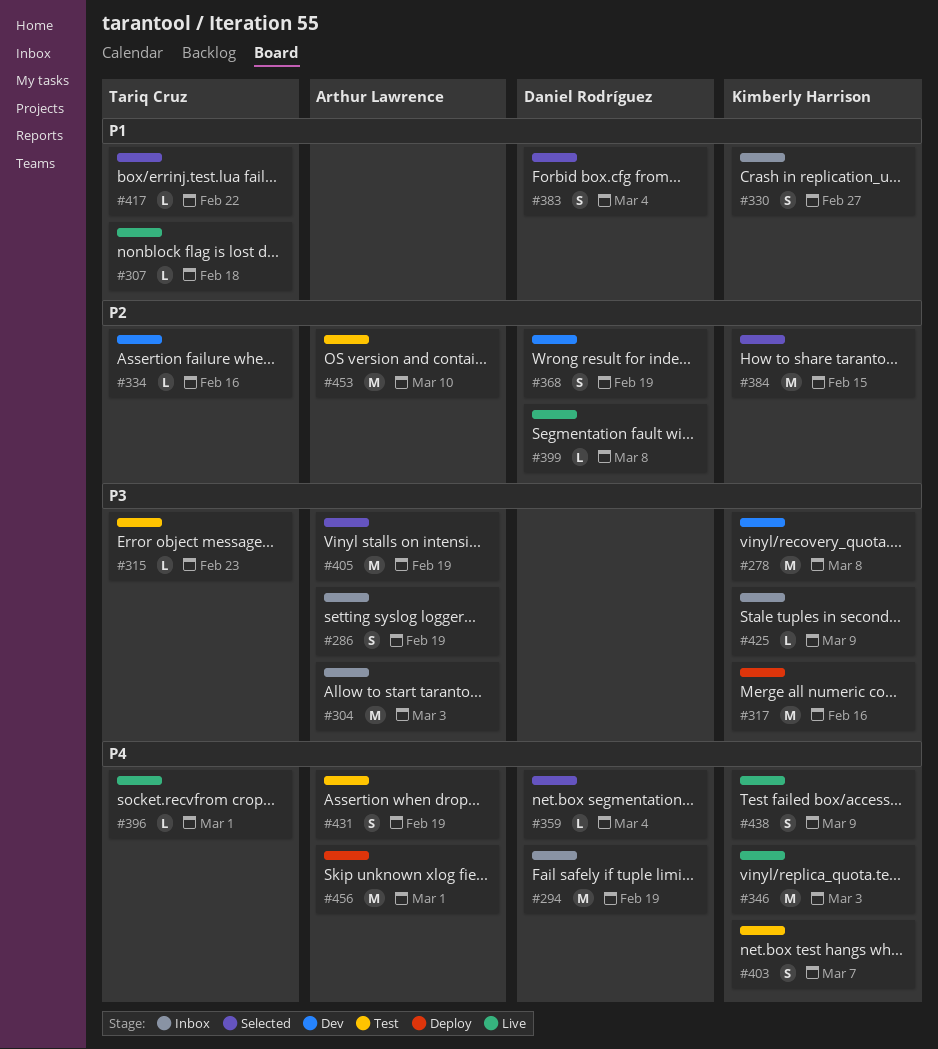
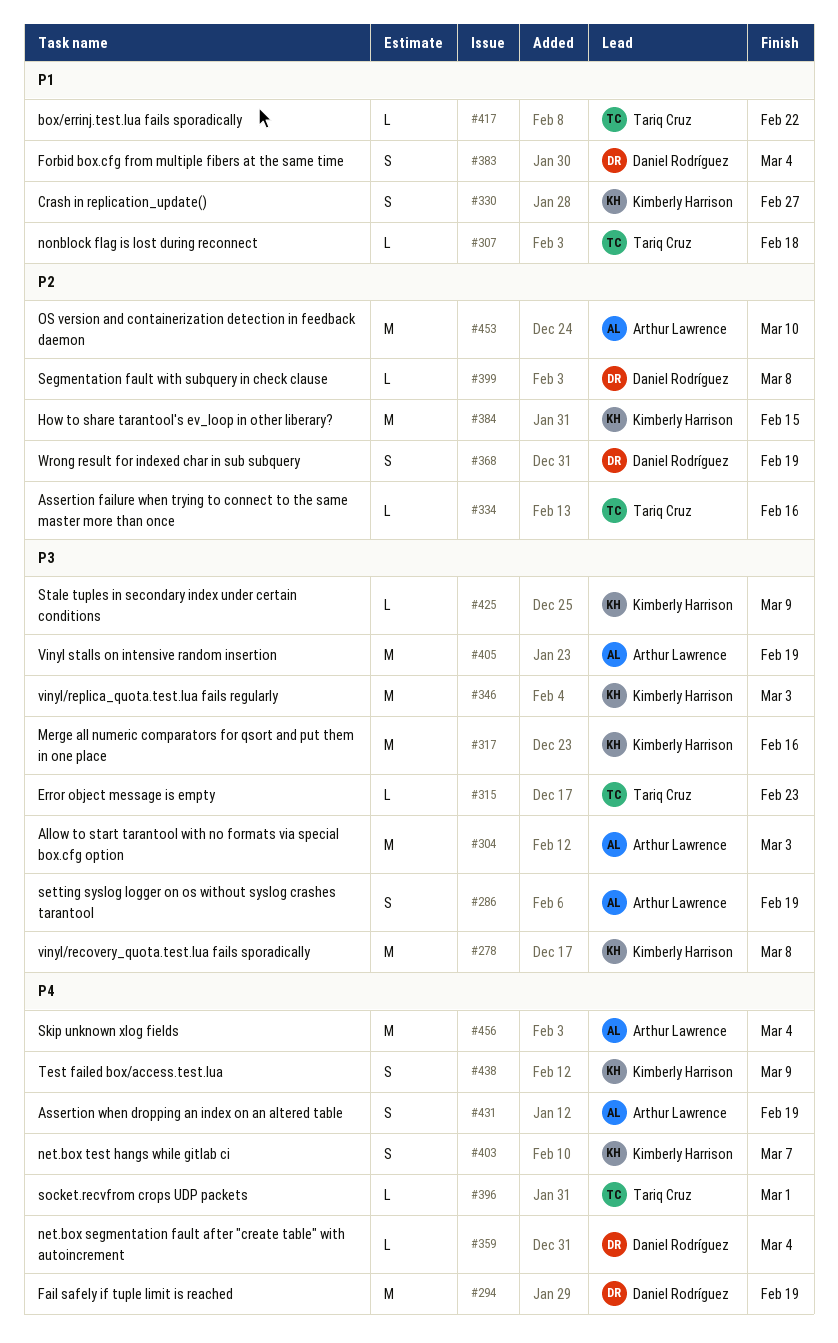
#346, priority: P4 -> P3
#456, due: Mar 1 -> Mar 4

